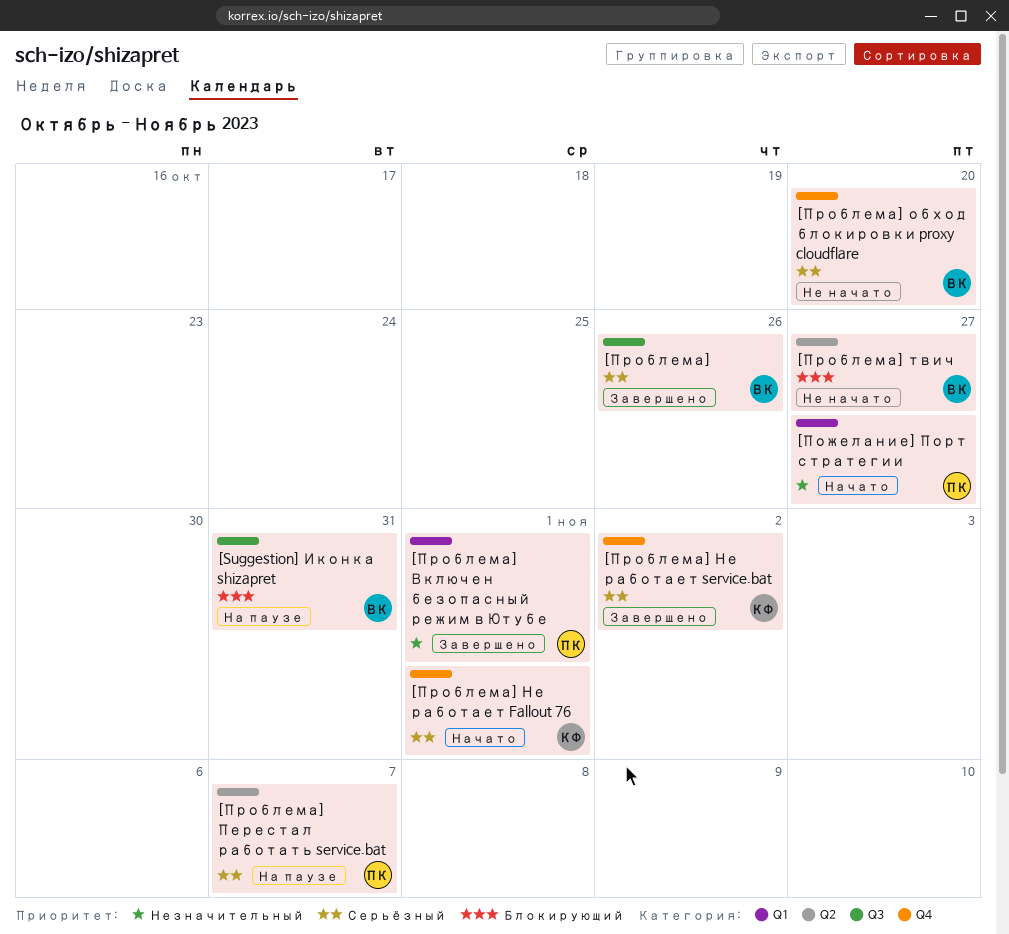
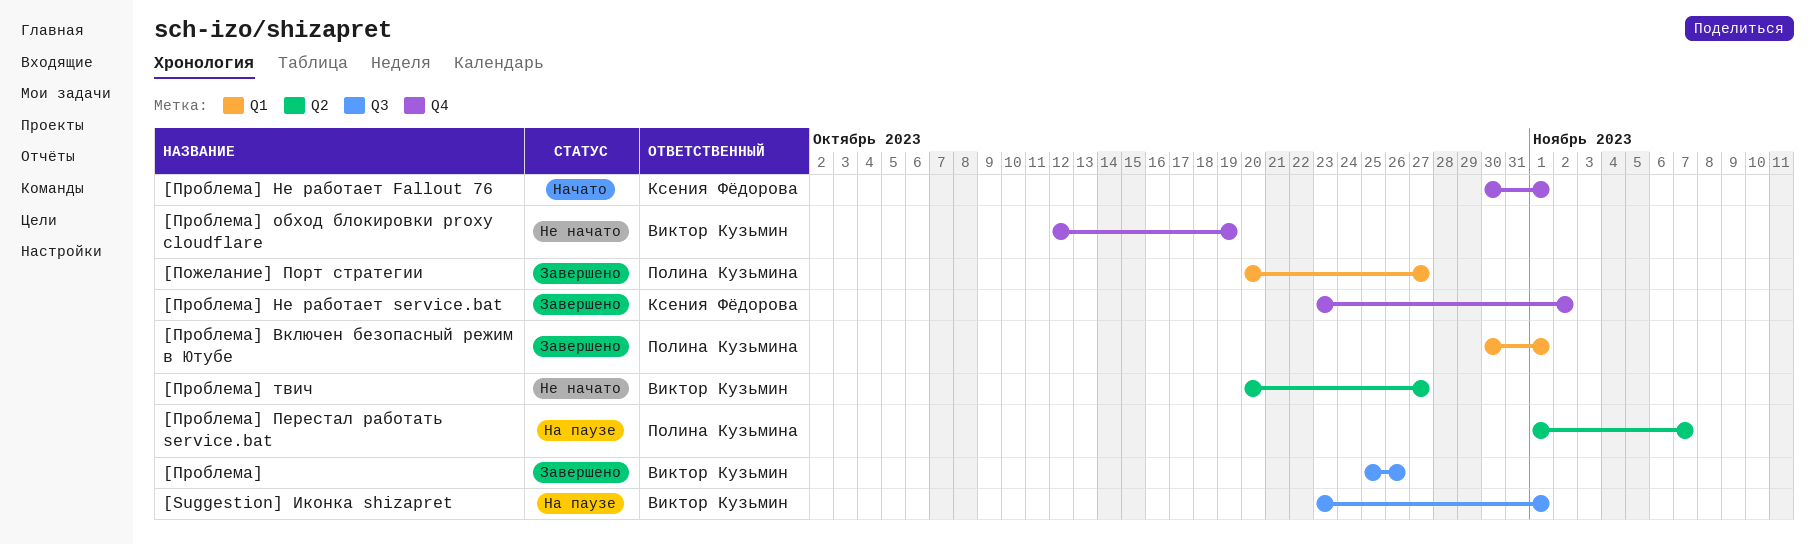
[Suggestion] Иконка shizapret, due: Oct 31 -> Nov 1
[Пожелание] Порт стратегии, status: Начато -> Завершено
[Проблема] обход блокировки proxy cloudflare, due: Oct 20 -> Oct 19

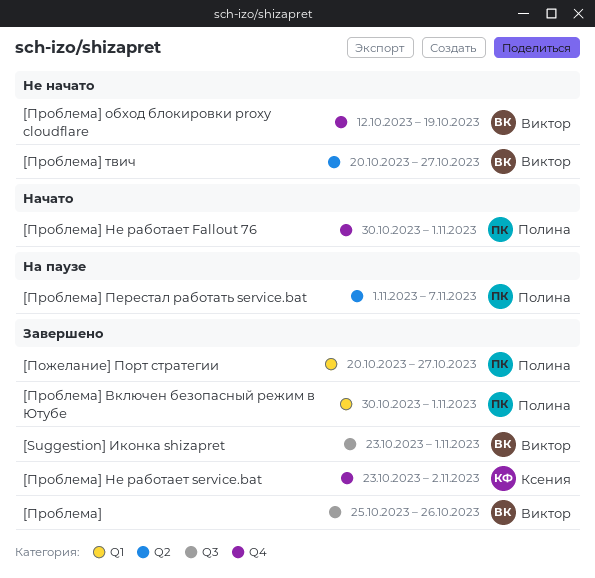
[Suggestion] Иконка shizapret, status: На паузе -> Завершено
[Проблема] Не работает Fallout 76, owner: Ксения Фёдорова -> Полина Кузьмина

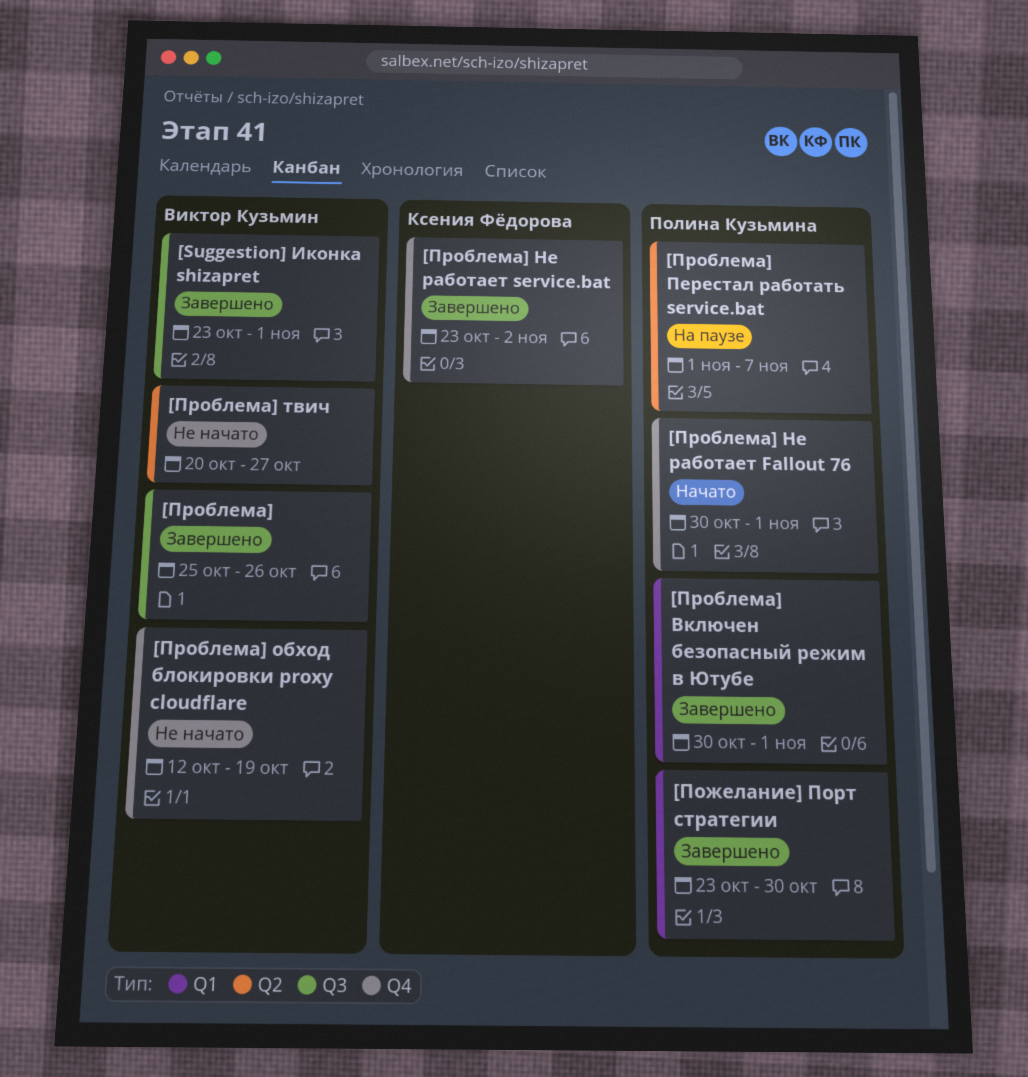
[Пожелание] Порт стратегии, start: Oct 20 -> Oct 23
[Пожелание] Порт стратегии, due: Oct 27 -> Oct 30

